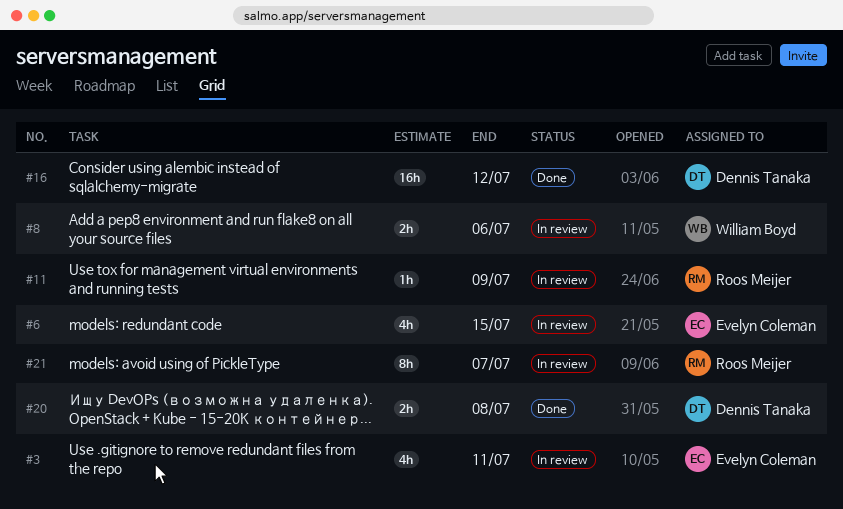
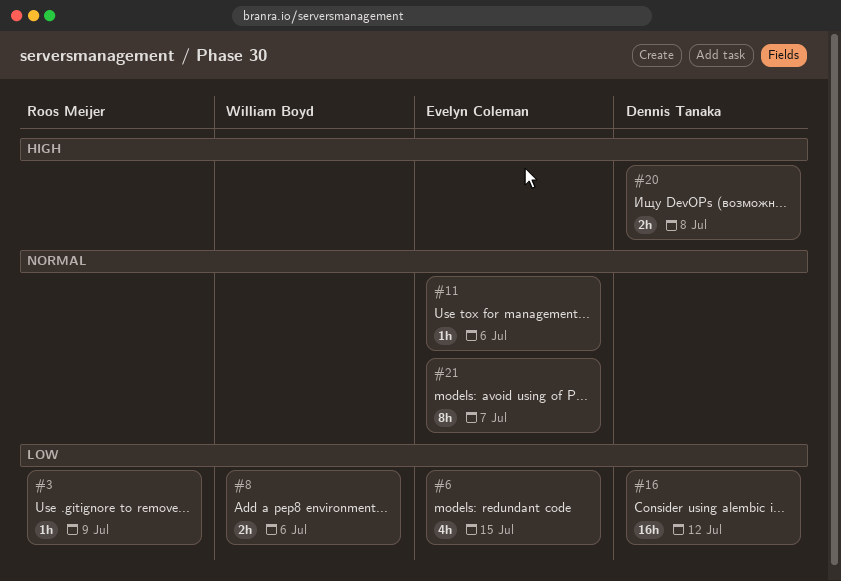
#3, owner: Evelyn Coleman -> Roos Meijer
#3, estimate: 4h -> 1h
#3, due: Jul 11 -> Jul 9
#11, owner: Roos Meijer -> Evelyn Coleman
#11, due: Jul 9 -> Jul 6
#21, owner: Roos Meijer -> Evelyn Coleman

